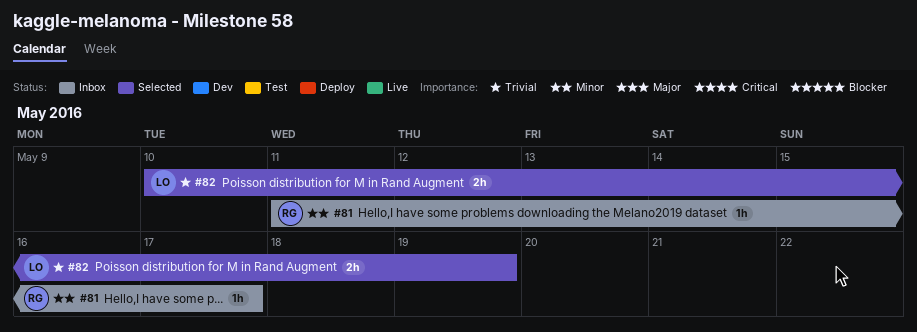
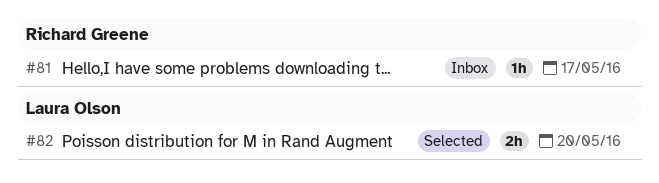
#82, due: May 19 -> May 20

